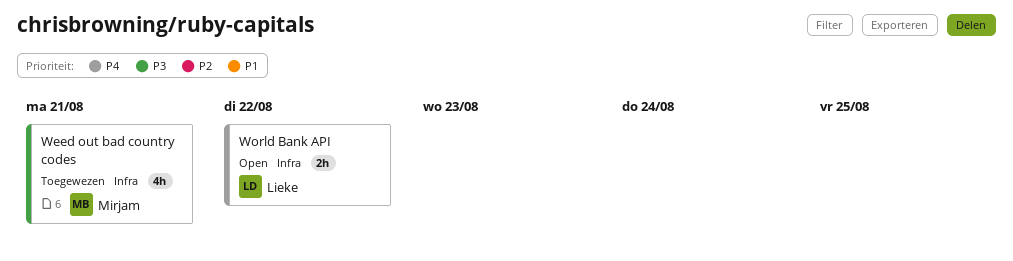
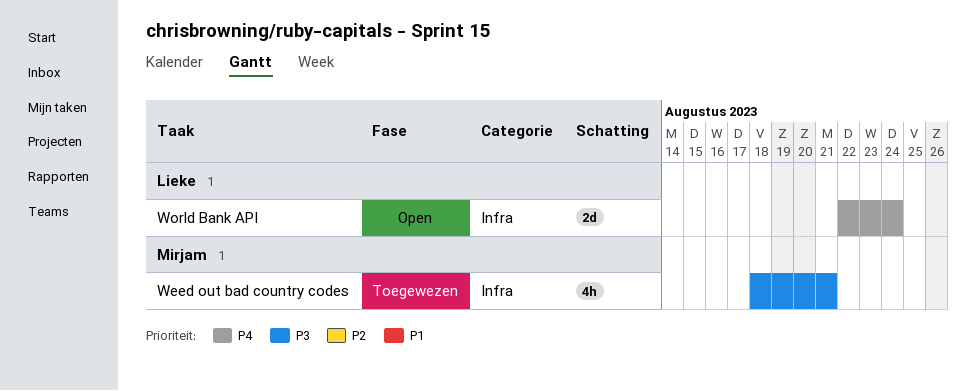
World Bank API, estimate: 2h -> 2d
World Bank API, due: Aug 22 -> Aug 24

